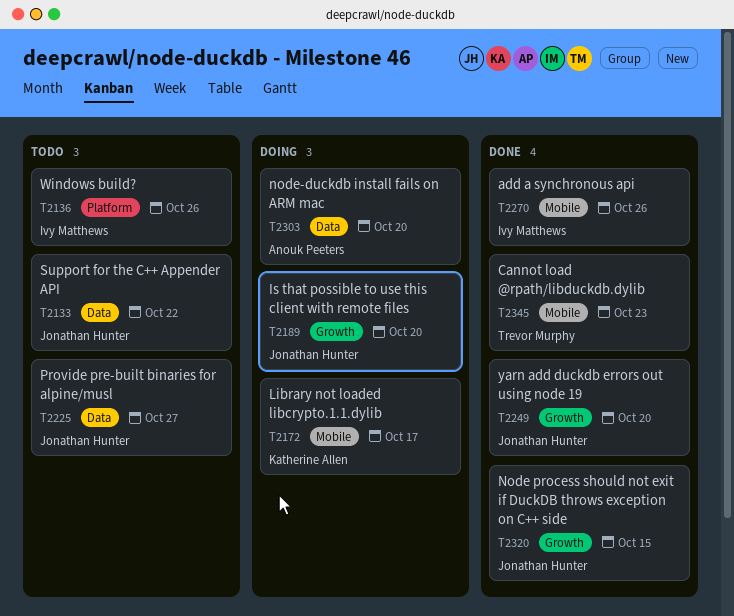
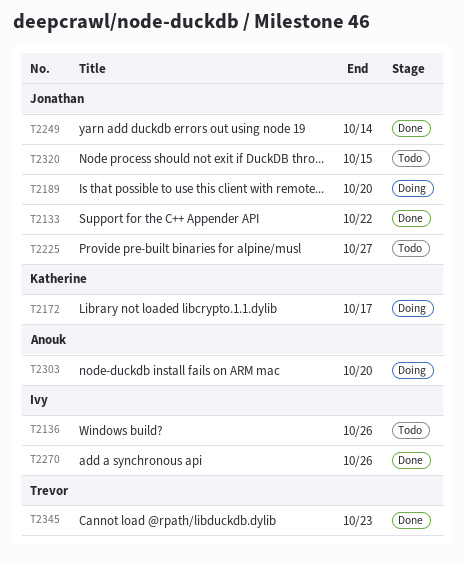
T2133, status: Todo -> Done
T2249, due: Oct 20 -> Oct 14
T2320, status: Done -> Todo

